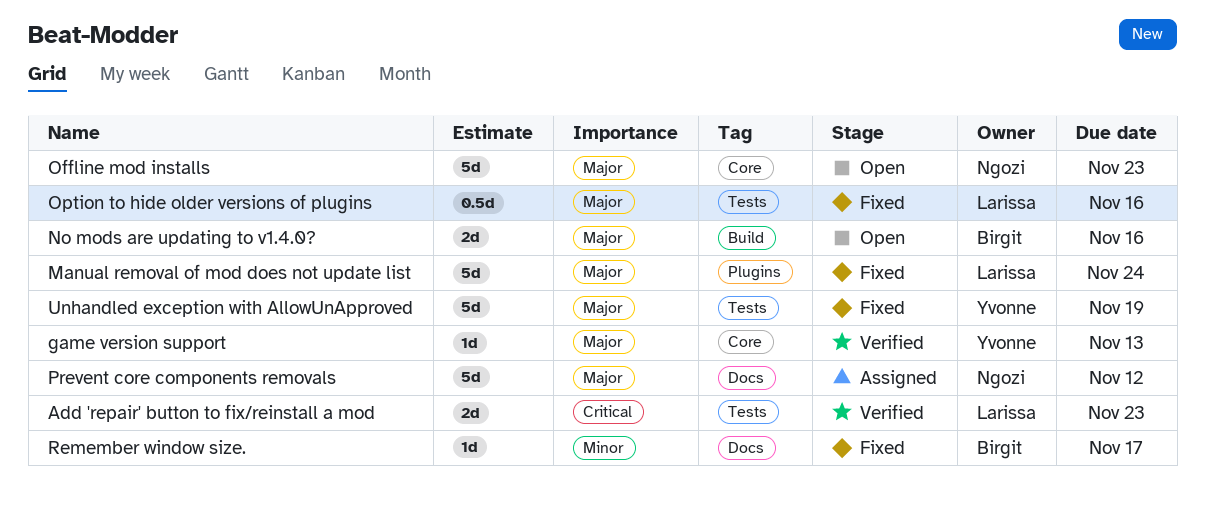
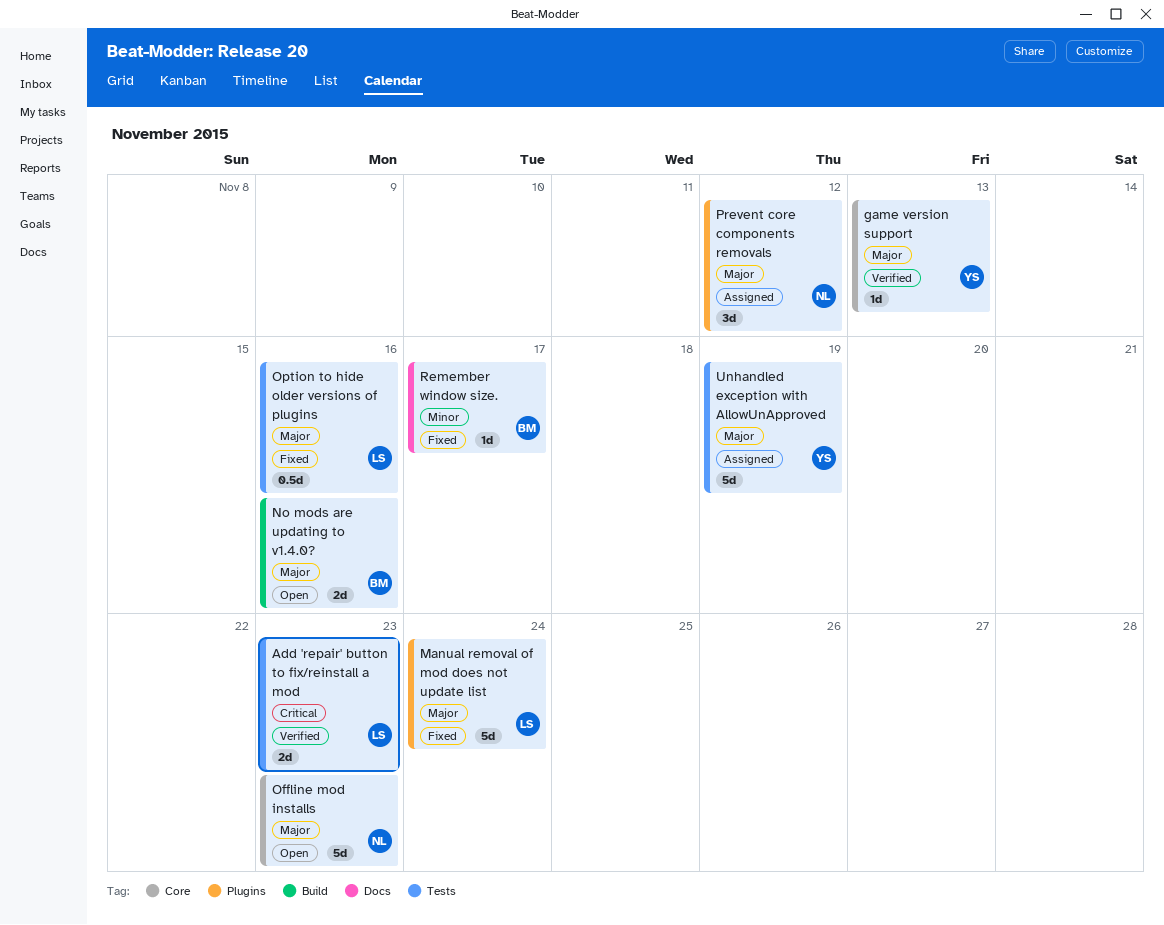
Prevent core components removals, label: Docs -> Plugins
Prevent core components removals, estimate: 5d -> 3d
Unhandled exception with AllowUnApproved, status: Fixed -> Assigned

